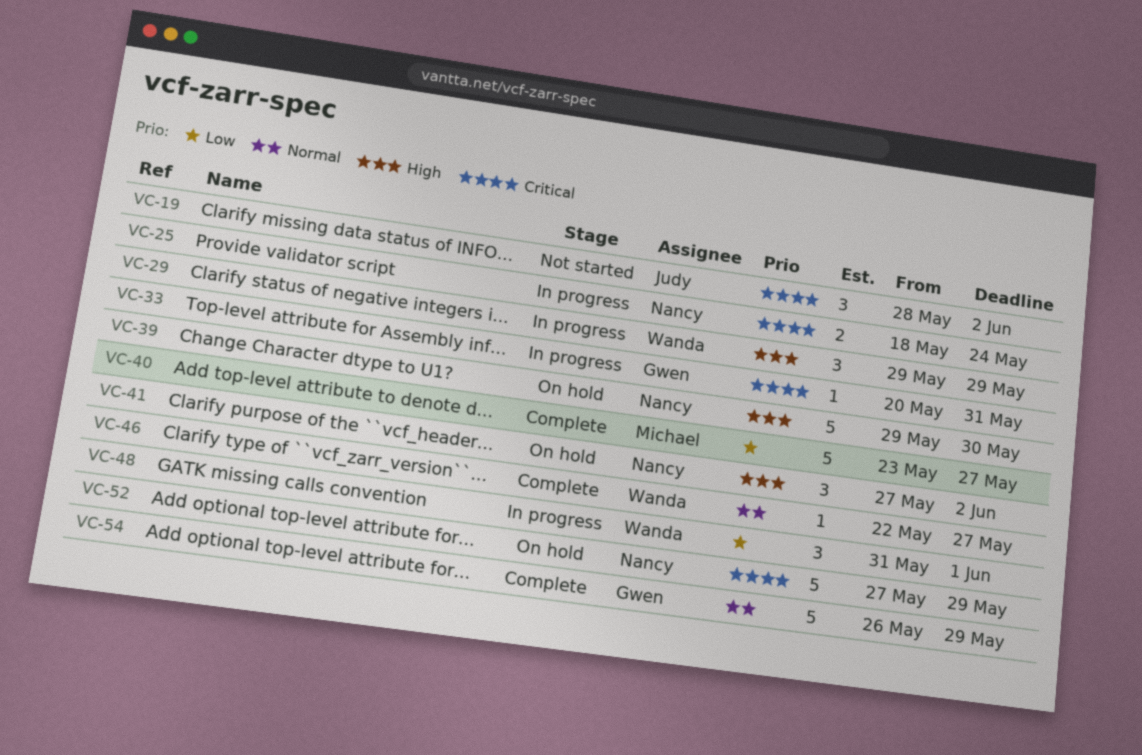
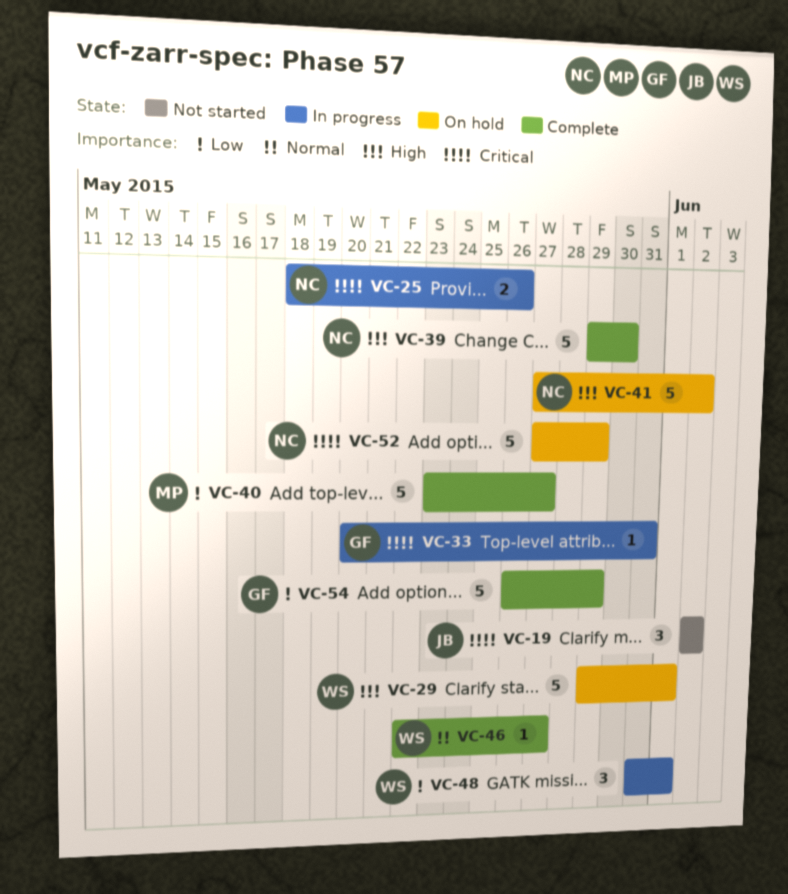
VC-19, start: May 28 -> Jun 2
VC-25, due: May 24 -> May 26
VC-29, status: In progress -> On hold
VC-29, estimate: 3 -> 5
VC-29, due: May 29 -> Jun 1
VC-39, status: On hold -> Complete
VC-41, estimate: 3 -> 5
VC-54, priority: Normal -> Low

